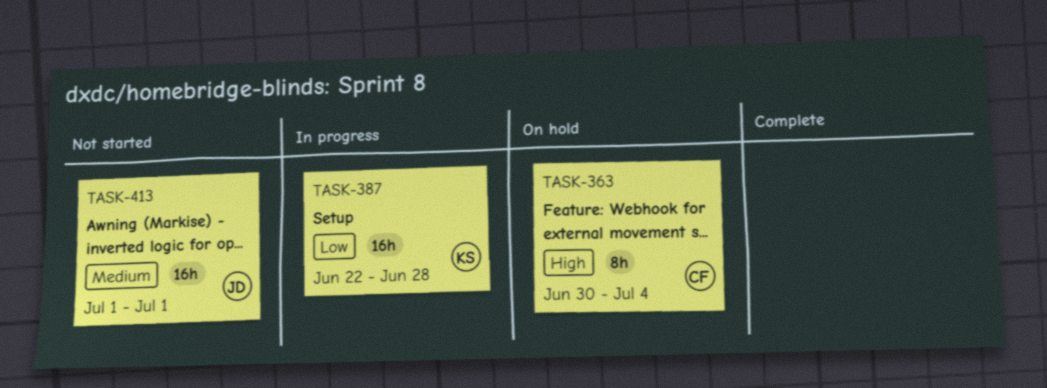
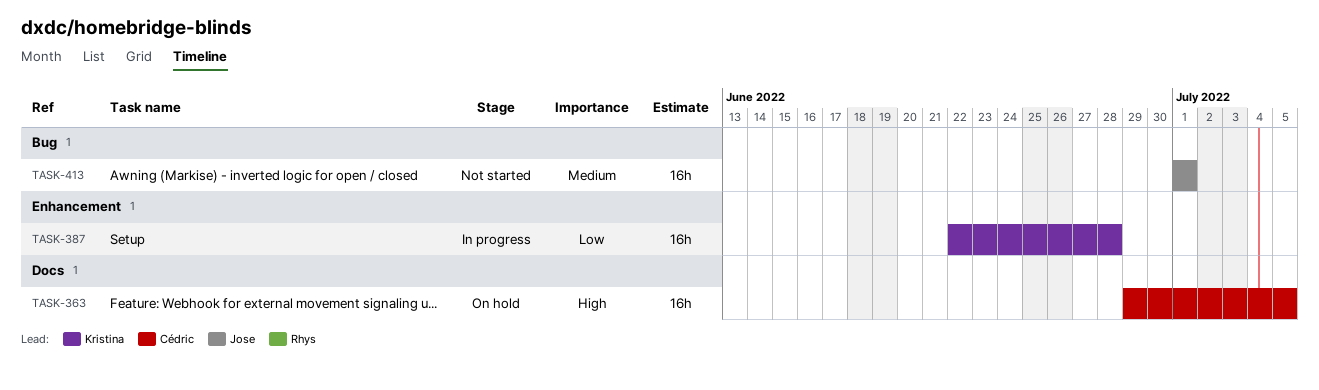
TASK-363, estimate: 8h -> 16h
TASK-363, start: Jun 30 -> Jun 29
TASK-363, due: Jul 4 -> Jul 5

